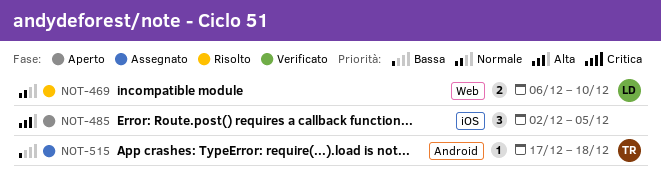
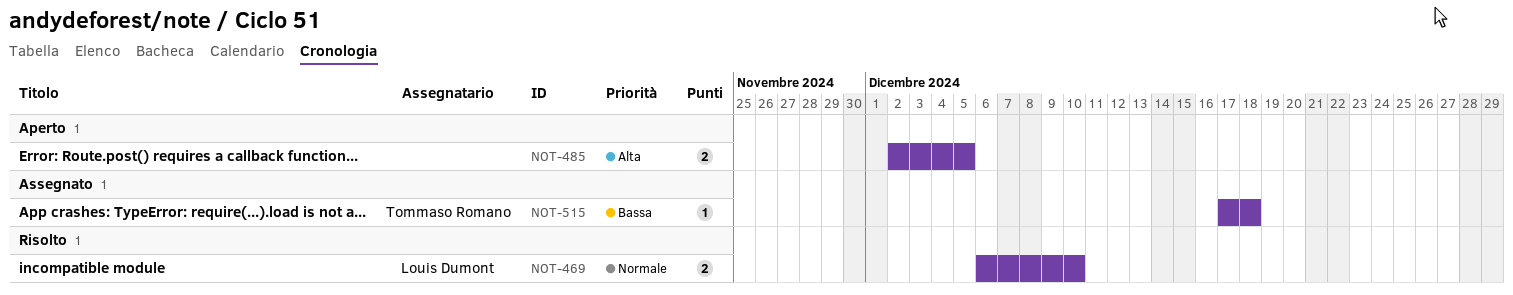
NOT-485, estimate: 3 -> 2

